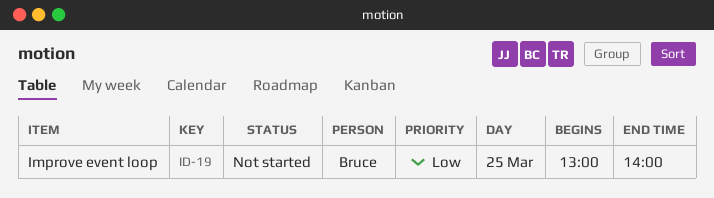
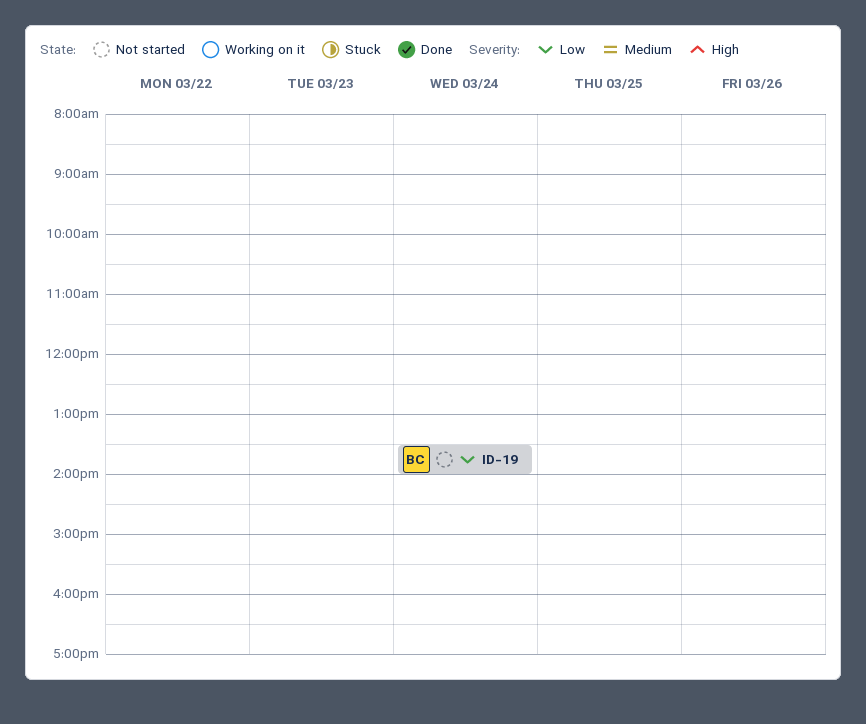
ID-19, day: Mar 25 -> Mar 24
ID-19, begins: 13:00 -> 13:30

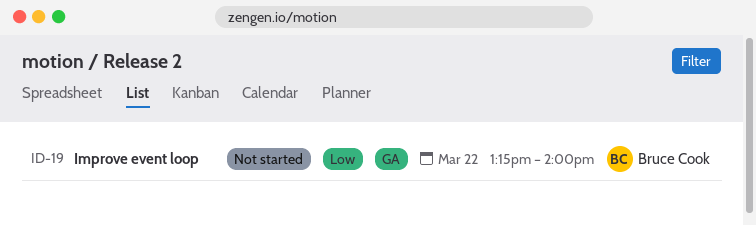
ID-19, day: Mar 24 -> Mar 22
ID-19, begins: 13:30 -> 13:15

